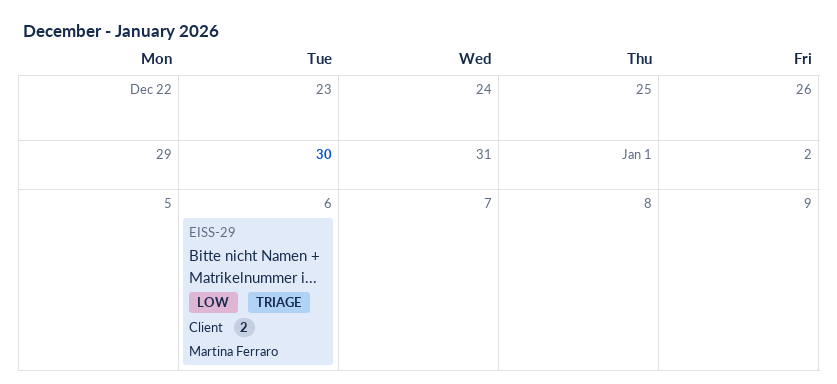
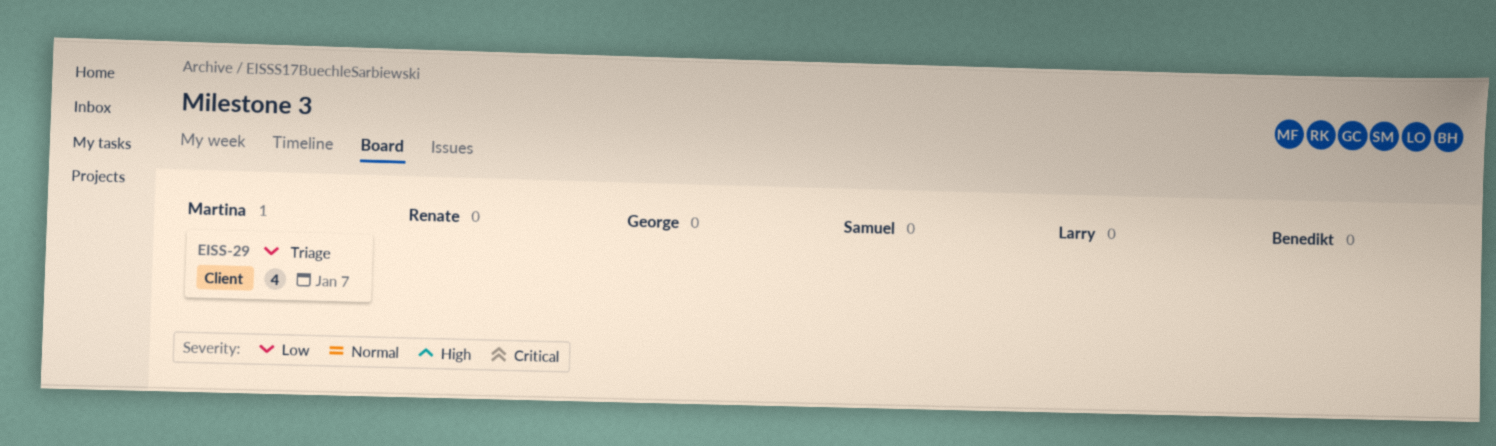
EISS-29, estimate: 2 -> 4
EISS-29, due: Jan 6 -> Jan 7

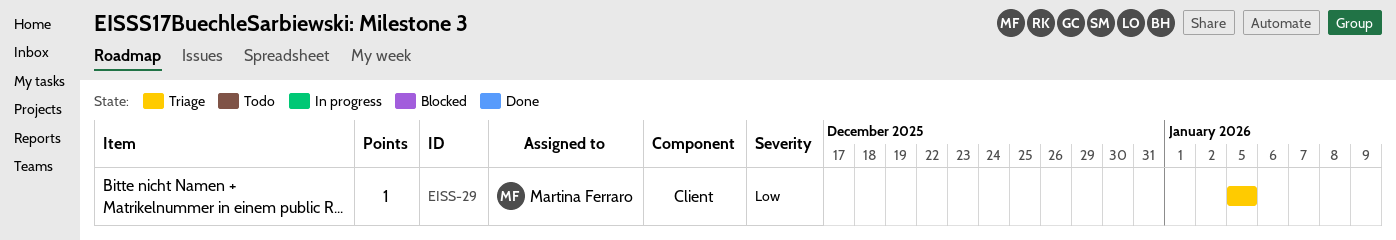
EISS-29, estimate: 4 -> 1
EISS-29, due: Jan 7 -> Jan 5

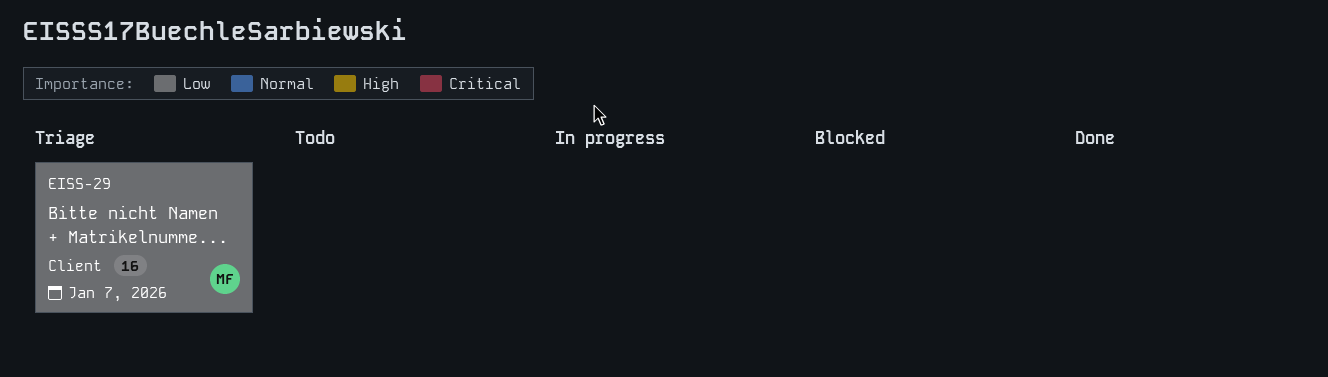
EISS-29, estimate: 1 -> 16
EISS-29, due: Jan 5 -> Jan 7

